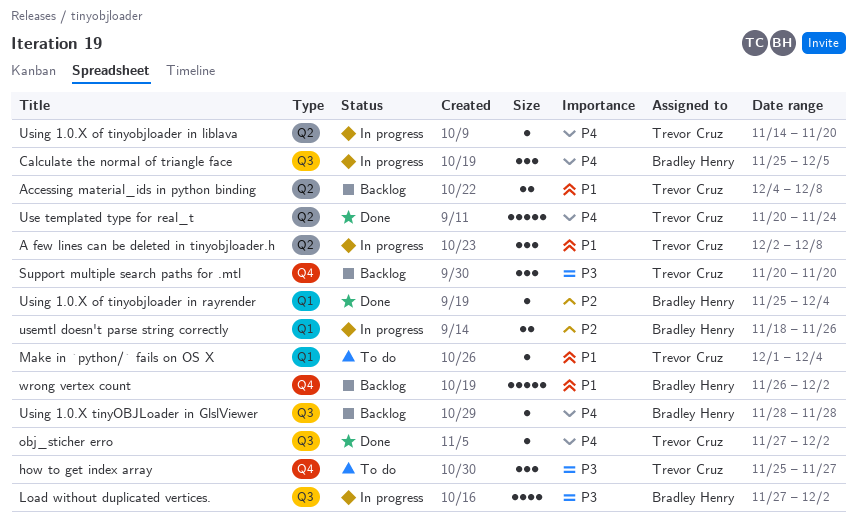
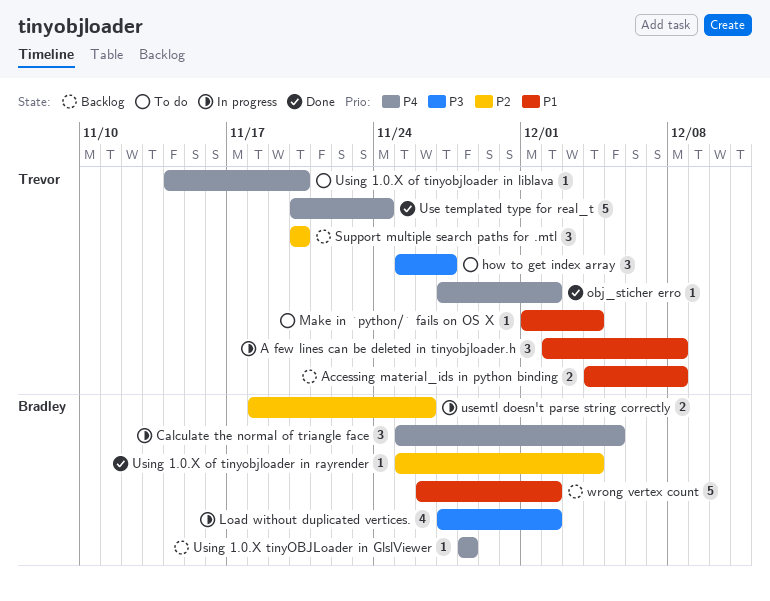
Support multiple search paths for .mtl, priority: P3 -> P2
Using 1.0.X of tinyobjloader in liblava, status: In progress -> To do

